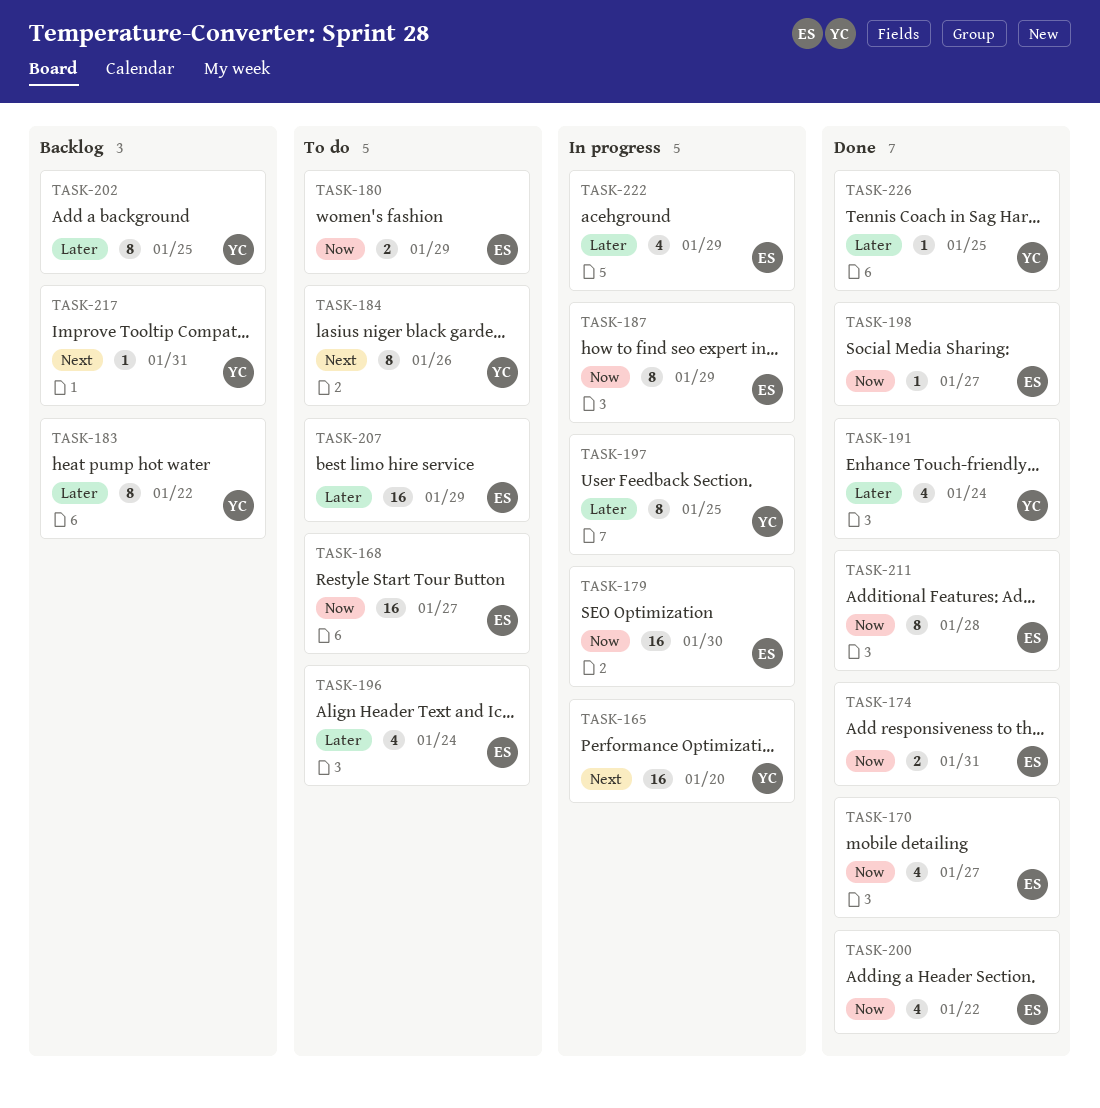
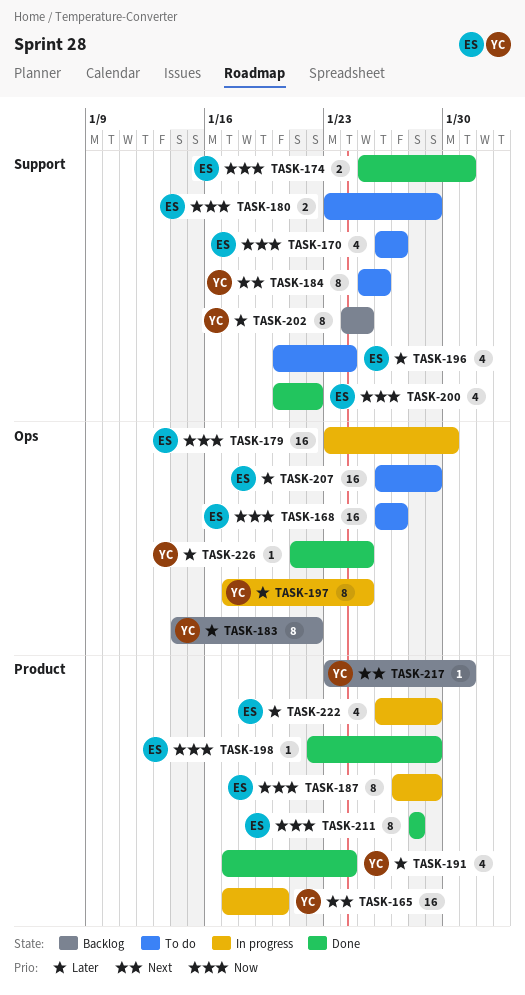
TASK-170, status: Done -> To do
TASK-198, due: Jan 27 -> Jan 29

